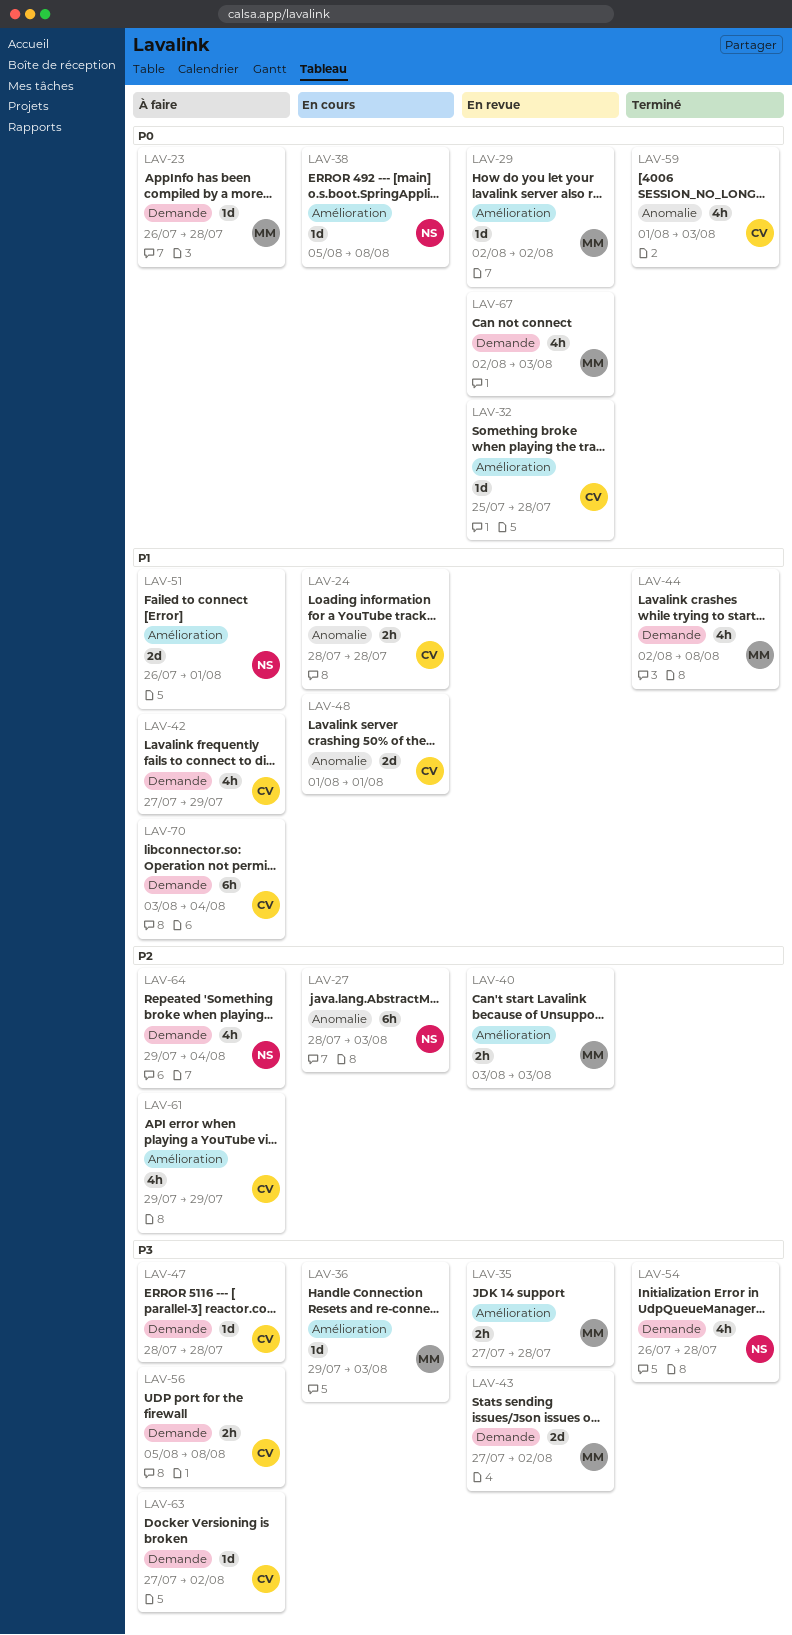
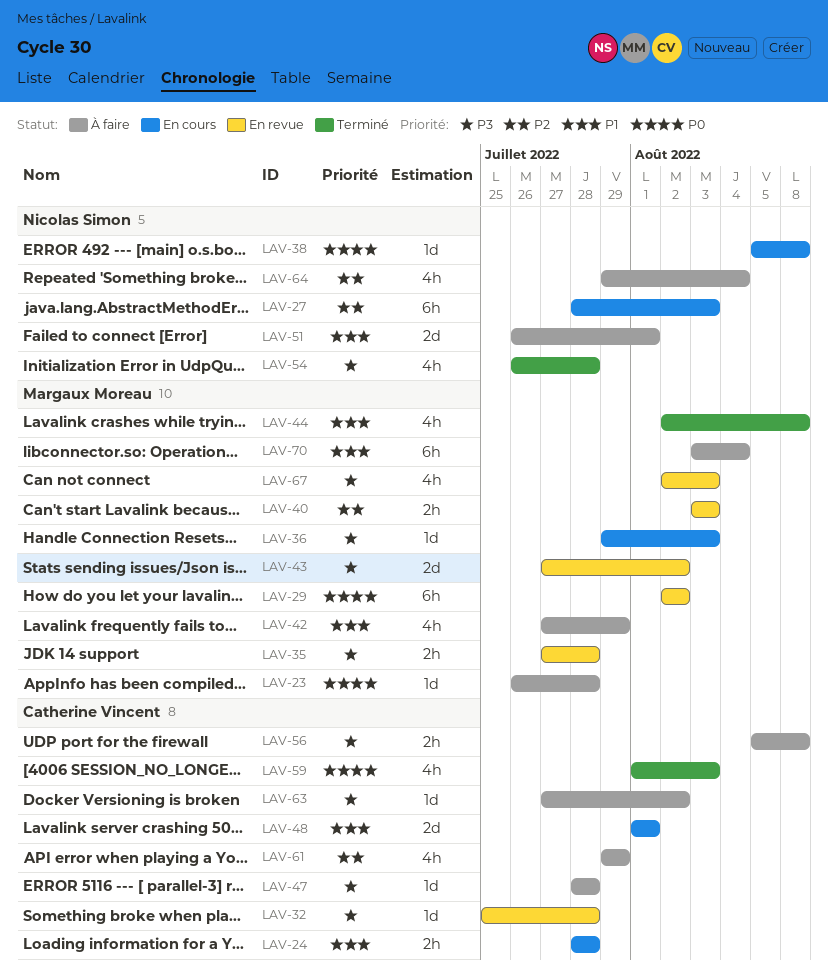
LAV-29, estimate: 1d -> 6h
LAV-32, priority: P0 -> P3
LAV-42, owner: Catherine Vincent -> Margaux Moreau
LAV-67, priority: P0 -> P3
LAV-70, owner: Catherine Vincent -> Margaux Moreau

